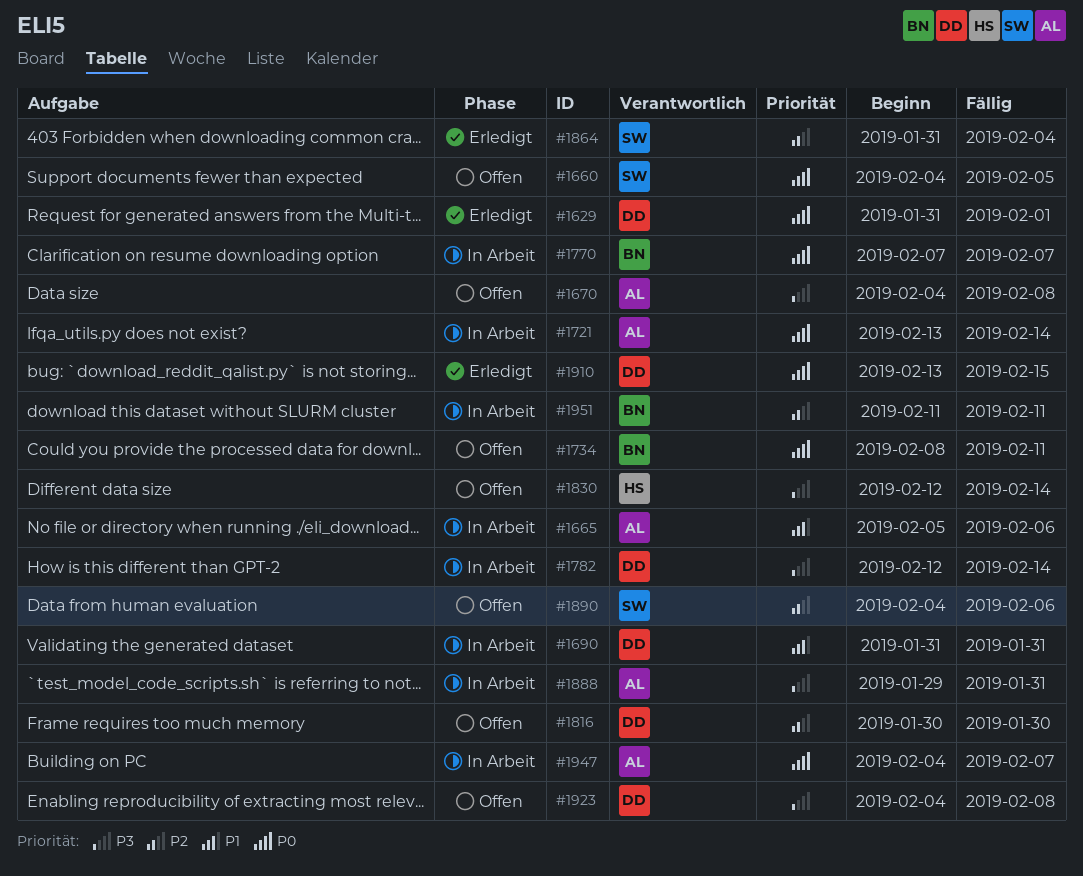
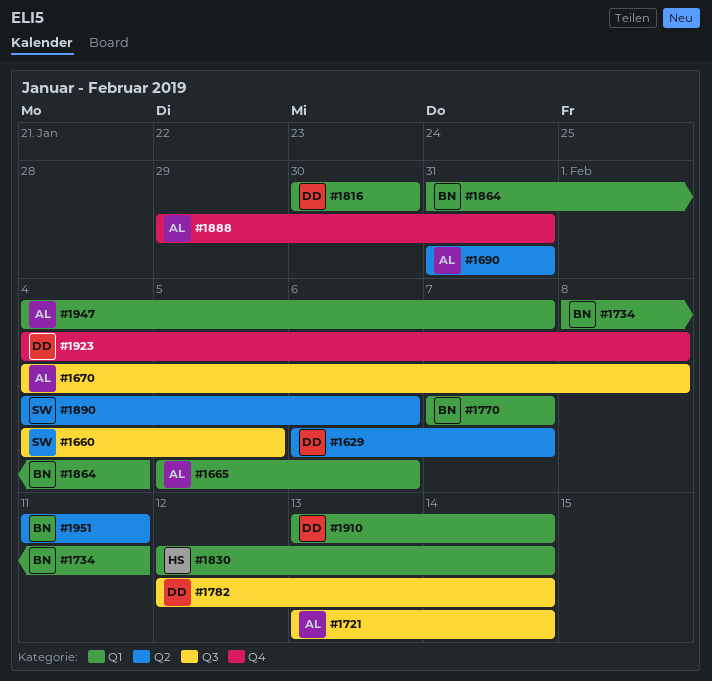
#1629, start: Jan 31 -> Feb 6
#1629, due: Feb 1 -> Feb 7
#1690, owner: DD -> AL
#1864, owner: SW -> BN
#1910, due: Feb 15 -> Feb 14

